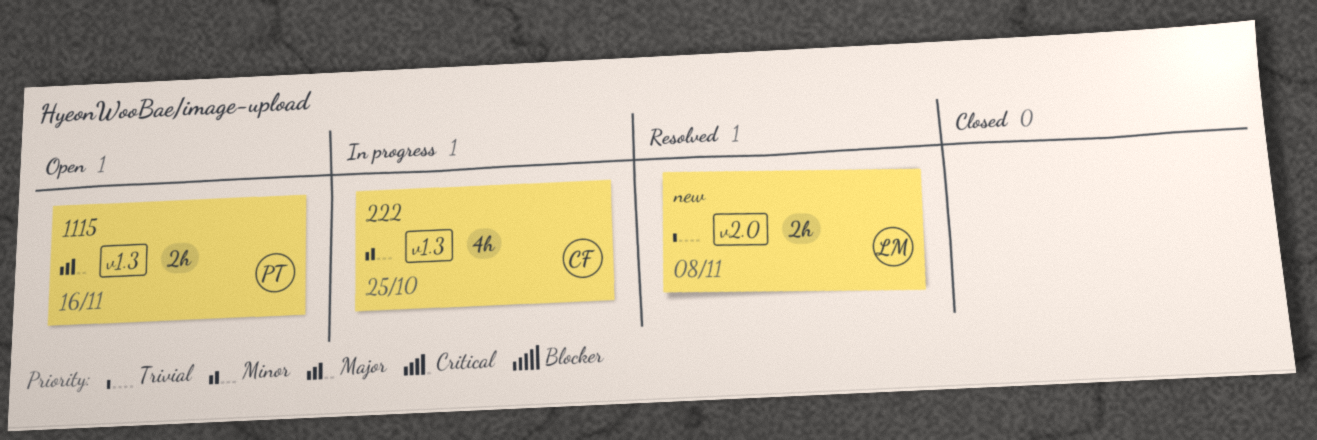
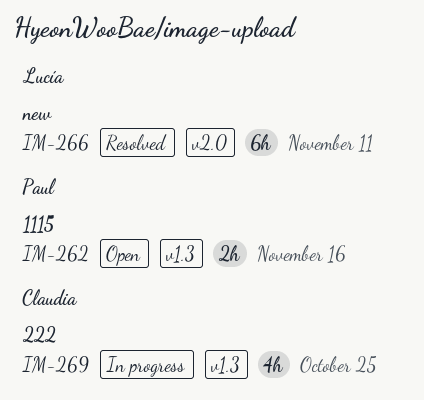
new, estimate: 2h -> 6h
new, due: Nov 8 -> Nov 11

